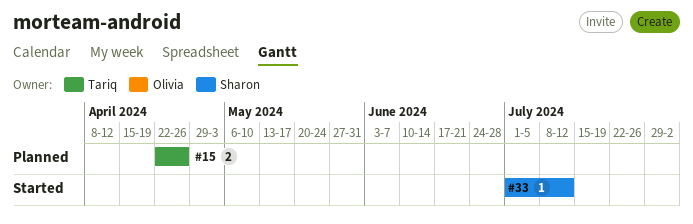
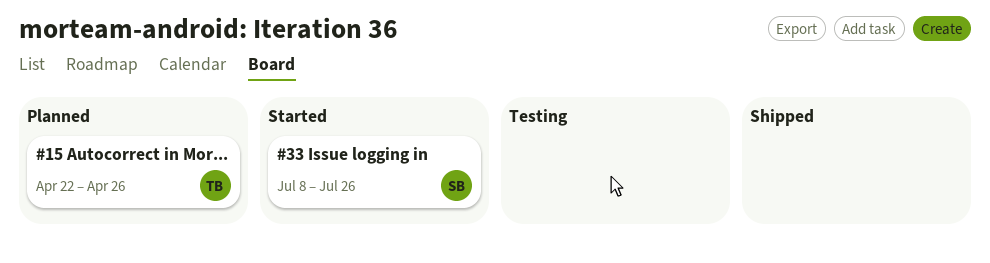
#33, start: Jul 1 -> Jul 8
#33, due: Jul 12 -> Jul 26

